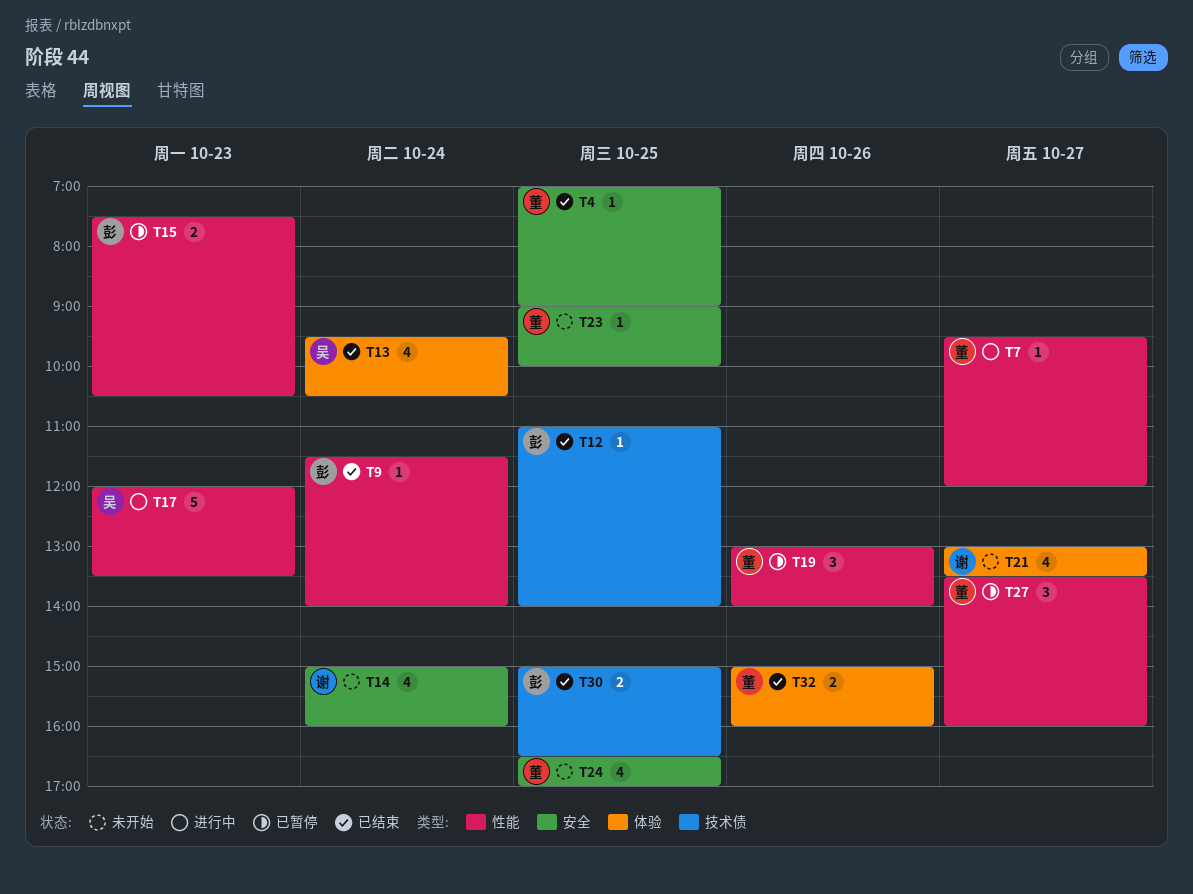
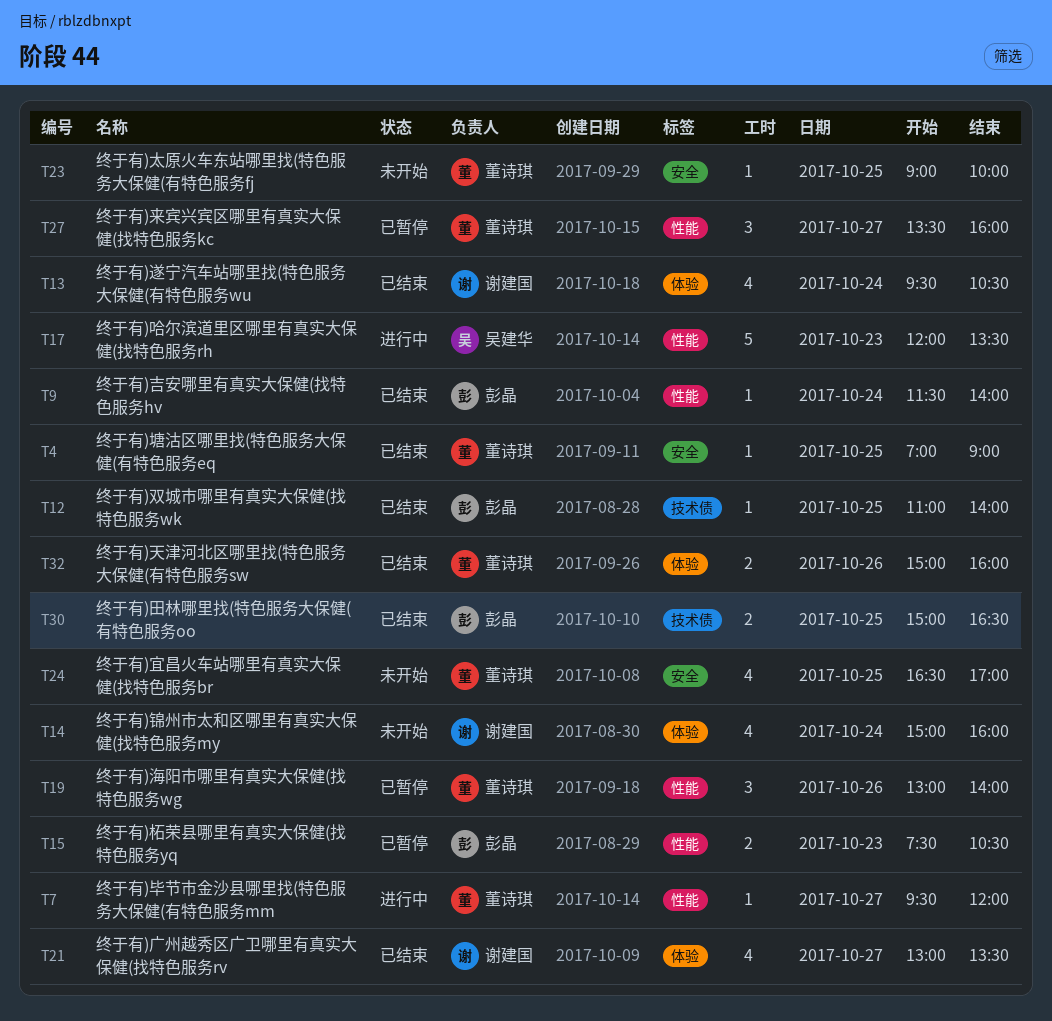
T13, owner: 吴建华 -> 谢建国
T14, label: 安全 -> 体验
T21, status: 未开始 -> 已结束

